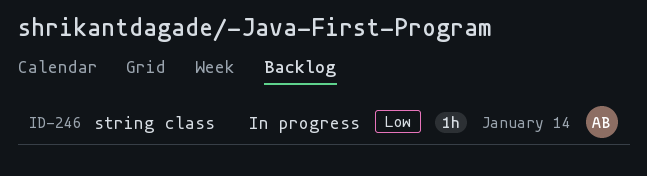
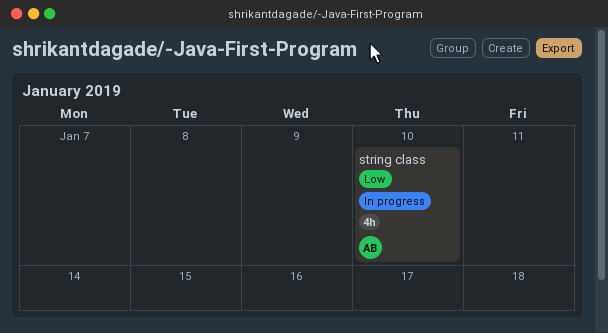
string class, estimate: 1h -> 4h
string class, due: Jan 14 -> Jan 10

